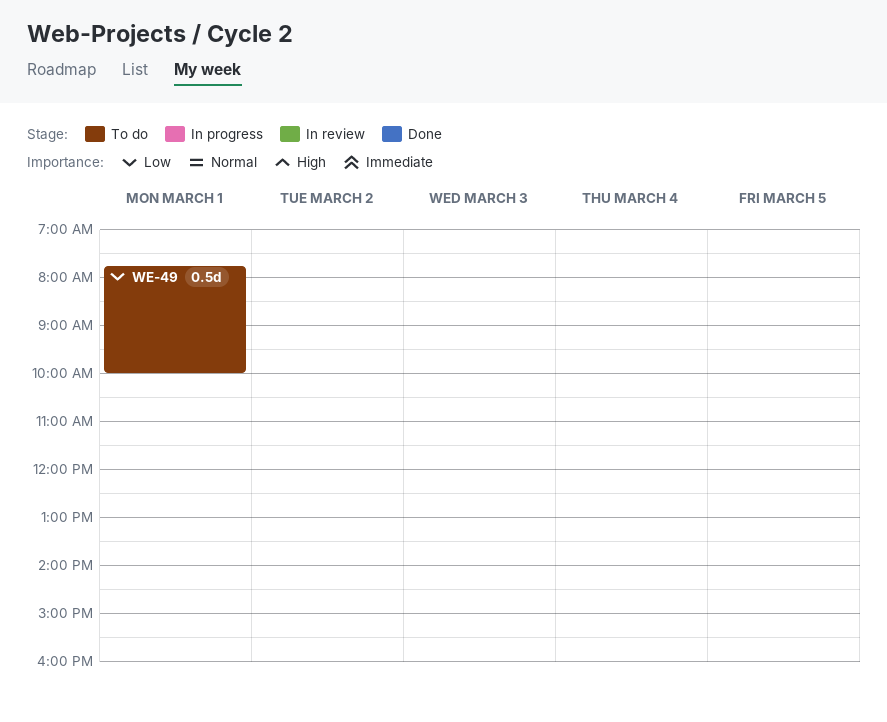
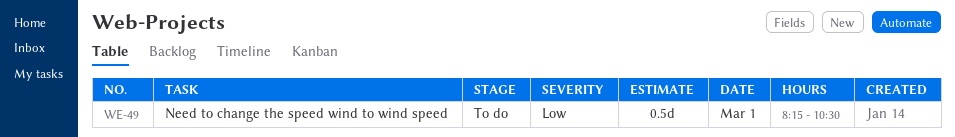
WE-49, begins: 07:45 -> 08:15
WE-49, ends: 10:00 -> 10:30

